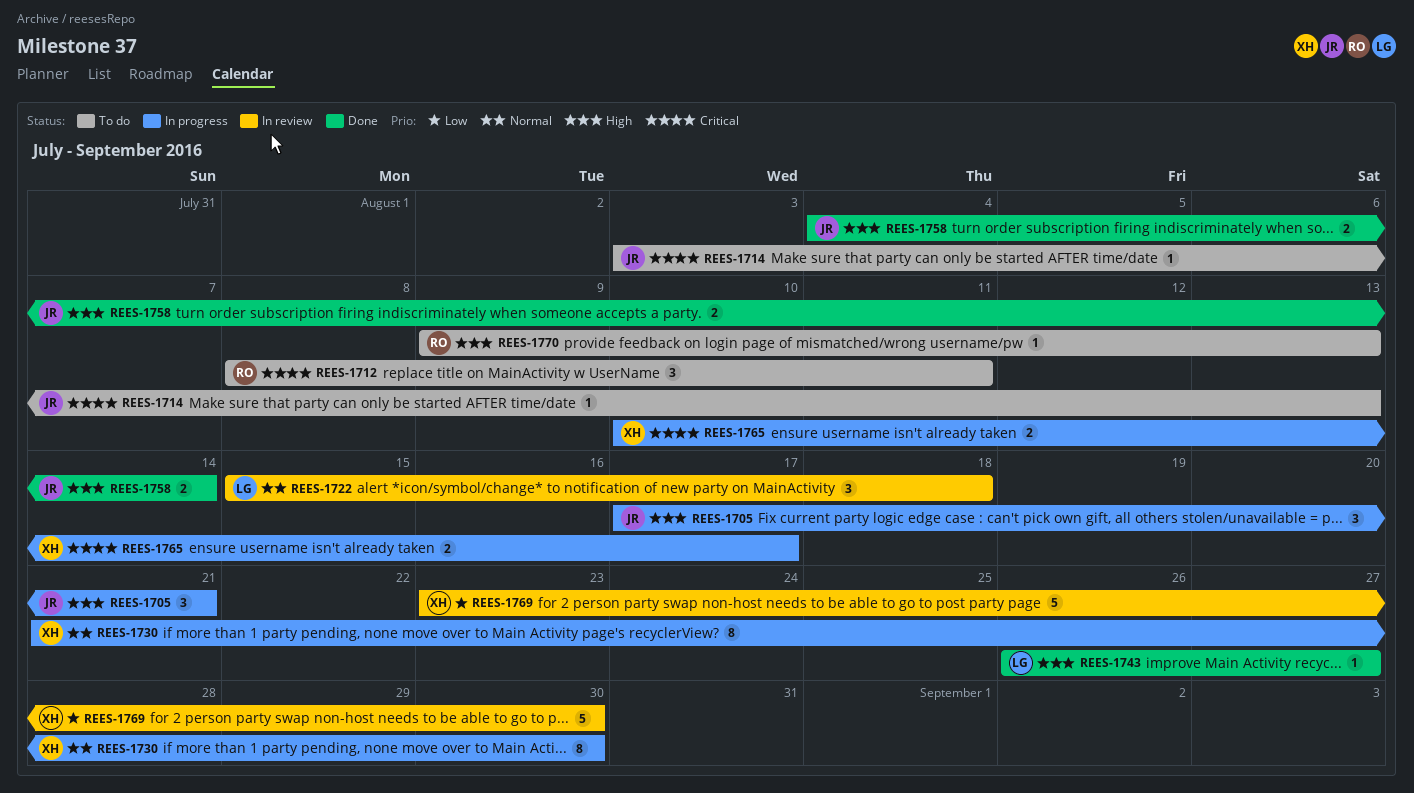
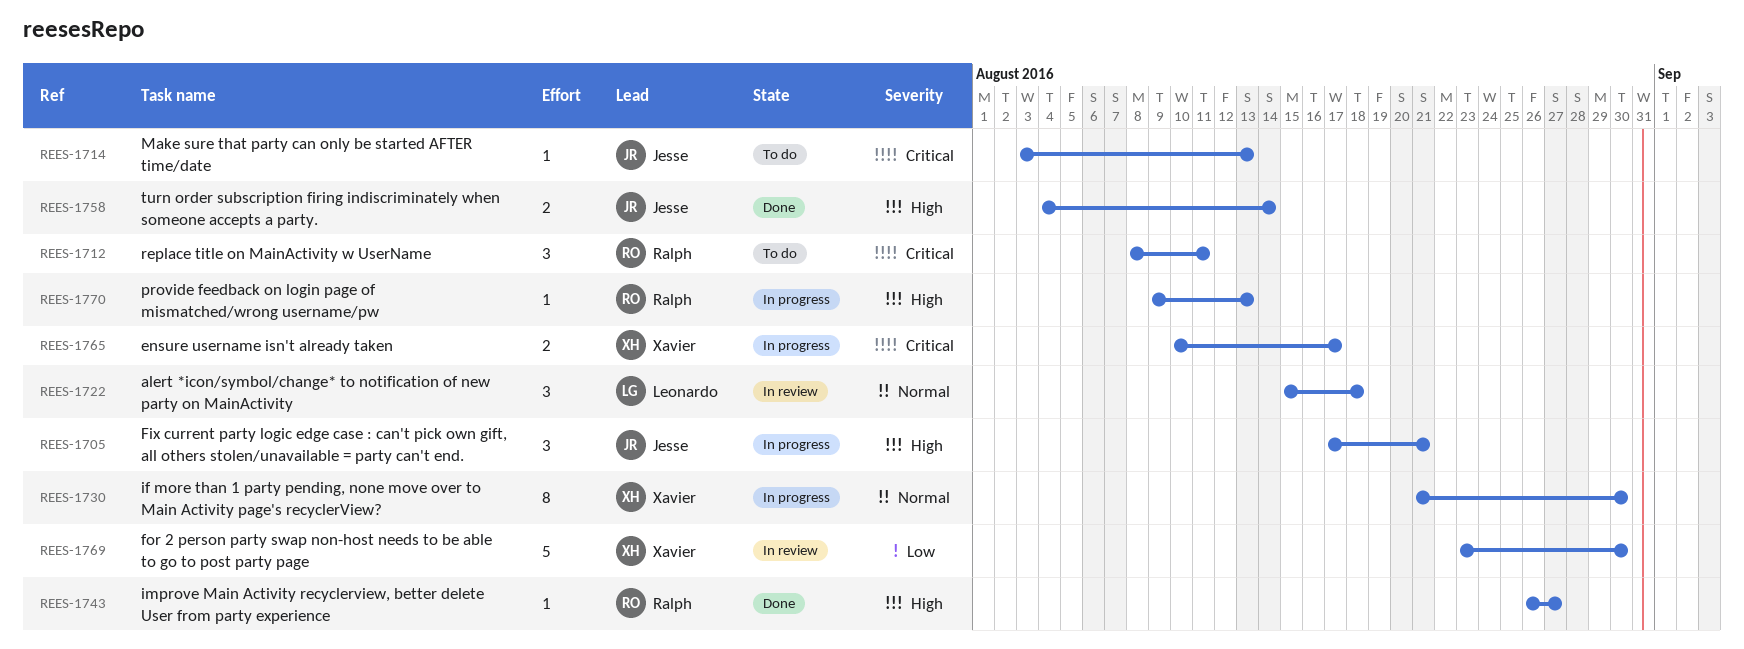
REES-1743, owner: Leonardo -> Ralph
REES-1770, status: To do -> In progress

